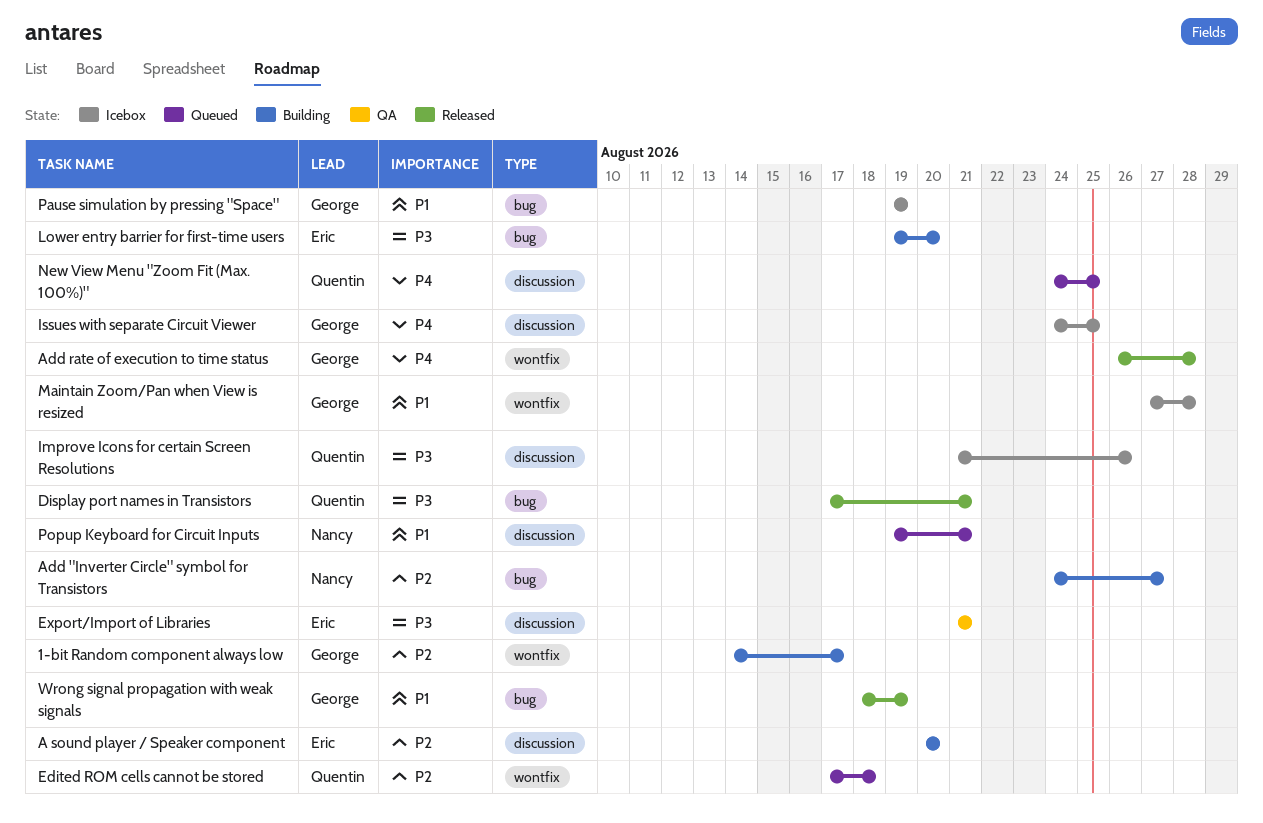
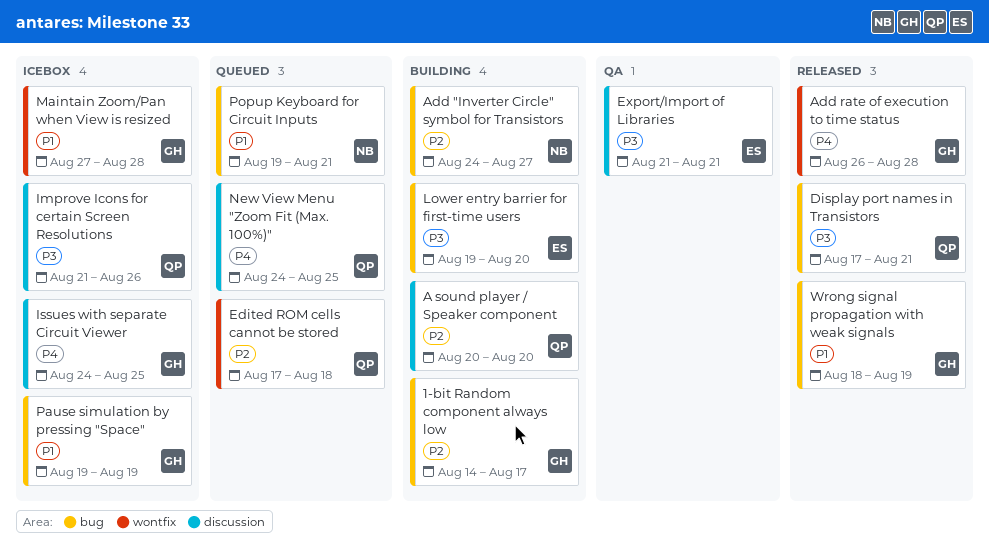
1-bit Random component always low, label: wontfix -> bug
A sound player / Speaker component, owner: Eric -> Quentin
Popup Keyboard for Circuit Inputs, label: discussion -> bug

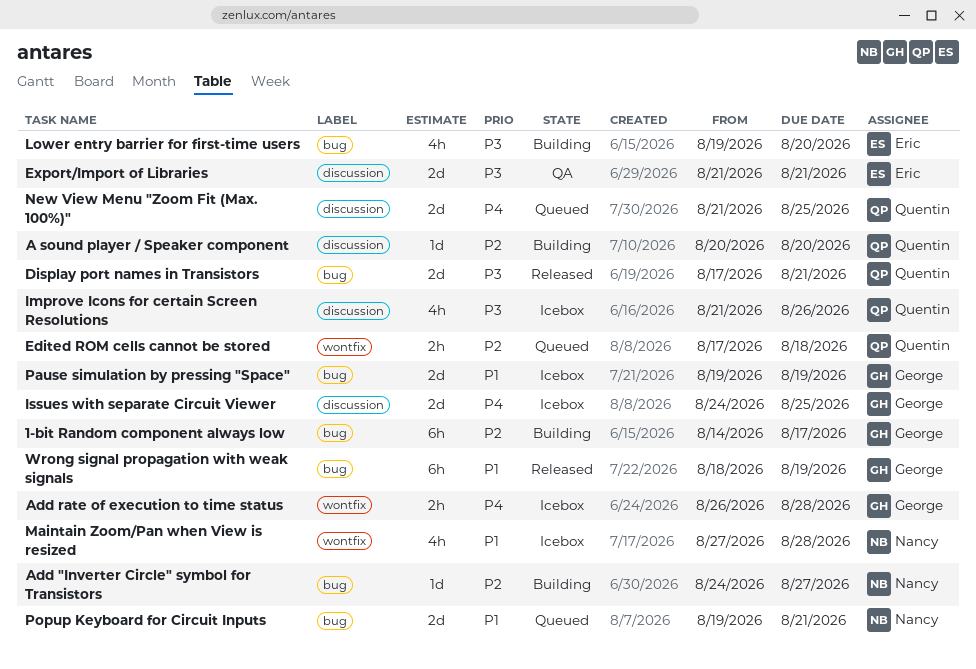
Add rate of execution to time status, status: Released -> Icebox
Maintain Zoom/Pan when View is resized, owner: George -> Nancy
New View Menu "Zoom Fit (Max. 100%)", start: Aug 24 -> Aug 21

